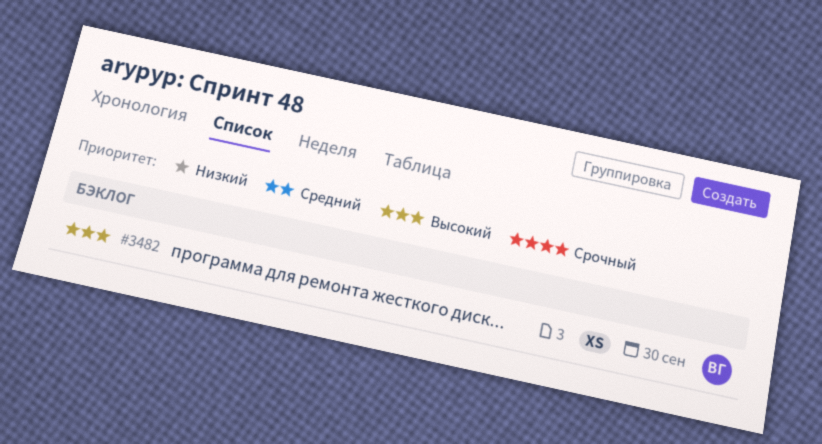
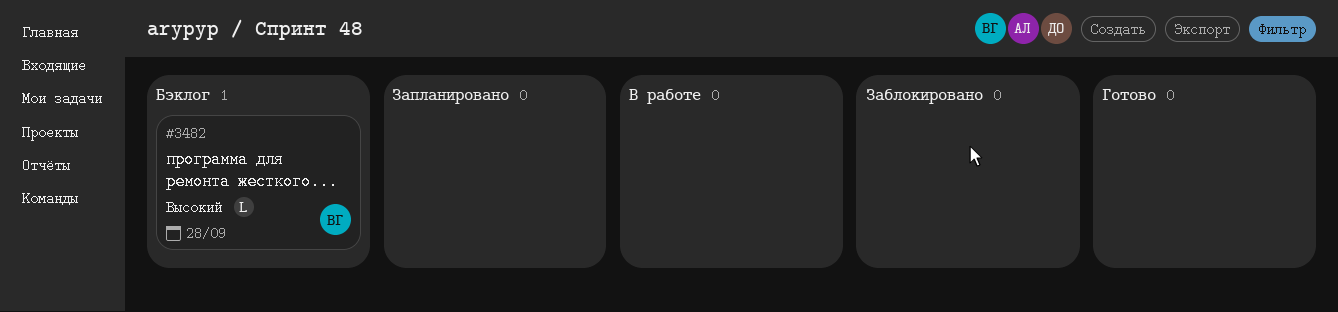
#3482, estimate: XS -> L
#3482, due: Sep 30 -> Sep 28

